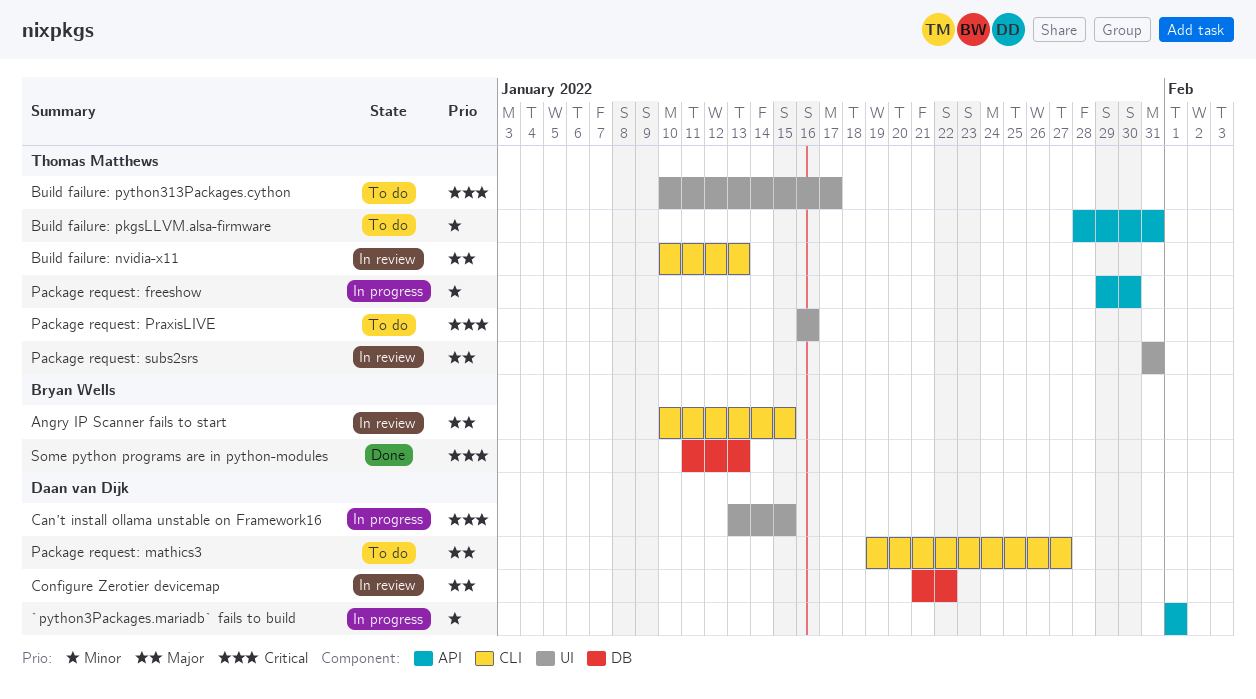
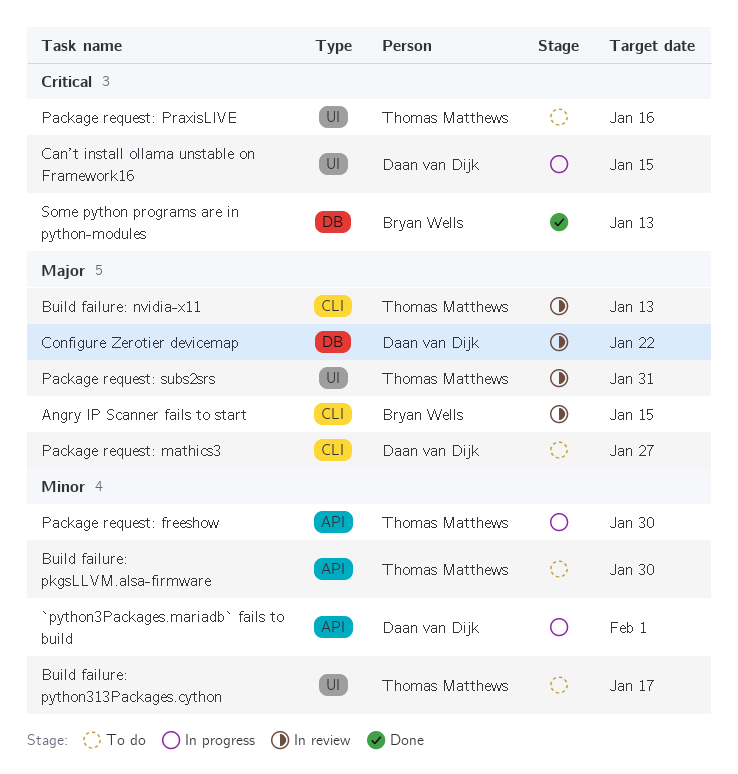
Build failure: pkgsLLVM.alsa-firmware, due: Jan 31 -> Jan 30
Build failure: python313Packages.cython, priority: Critical -> Minor

